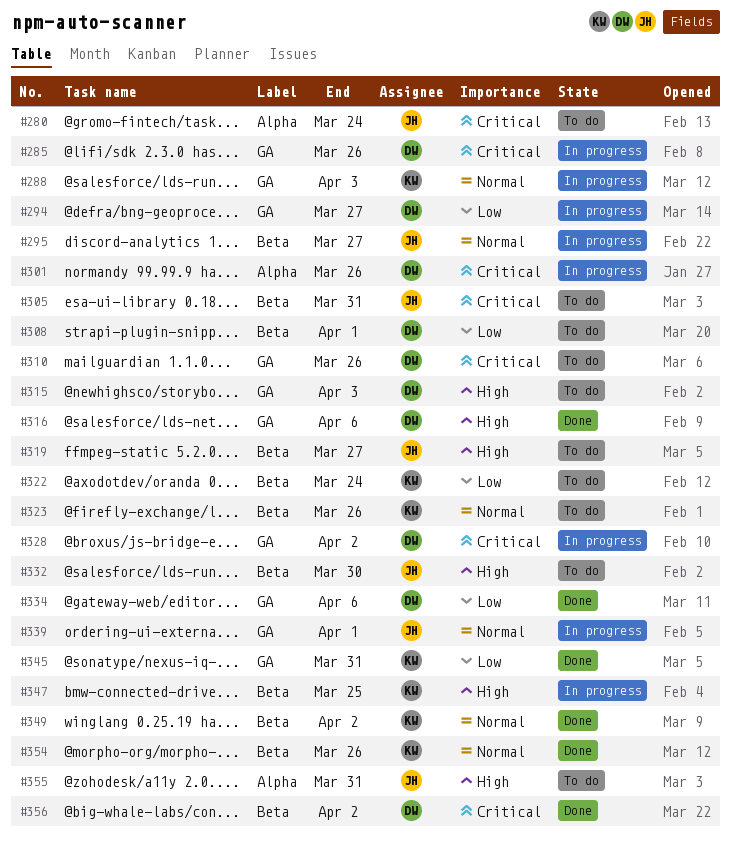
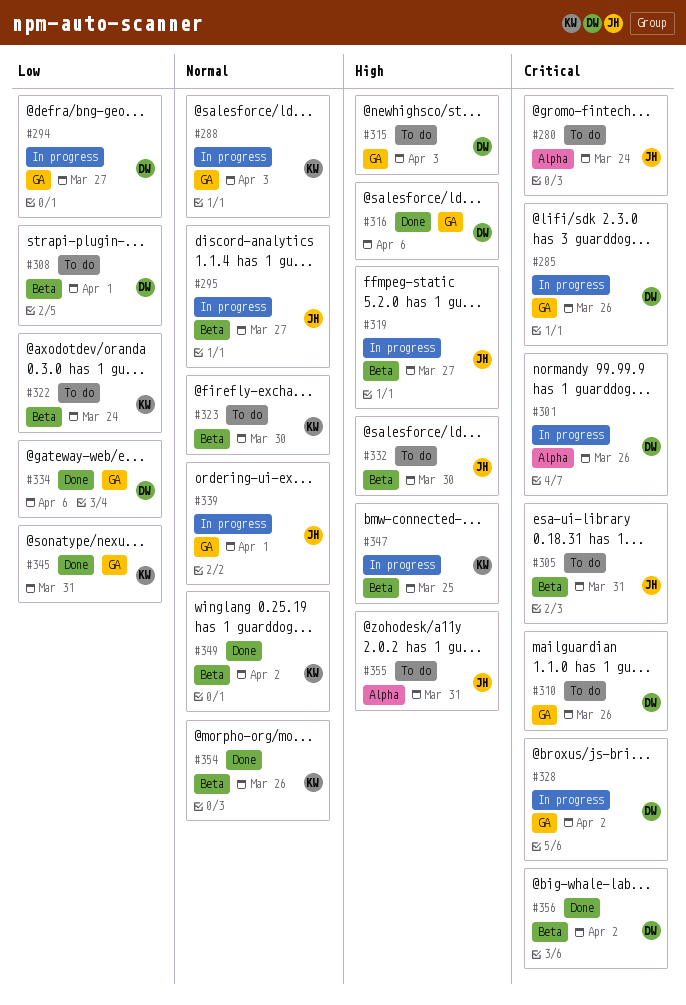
#319, status: To do -> In progress
#323, due: Mar 26 -> Mar 30

